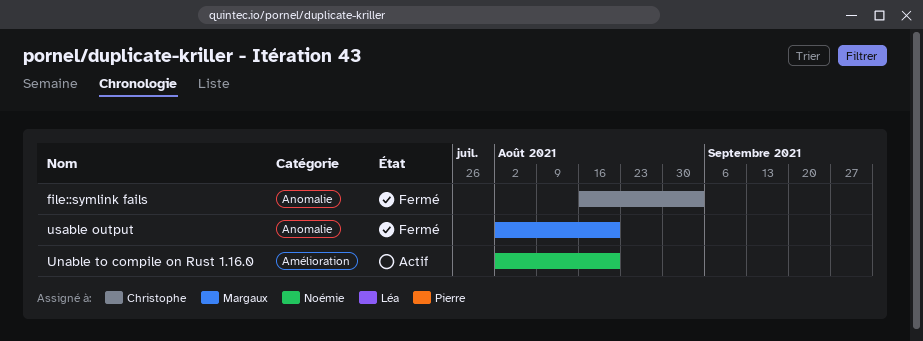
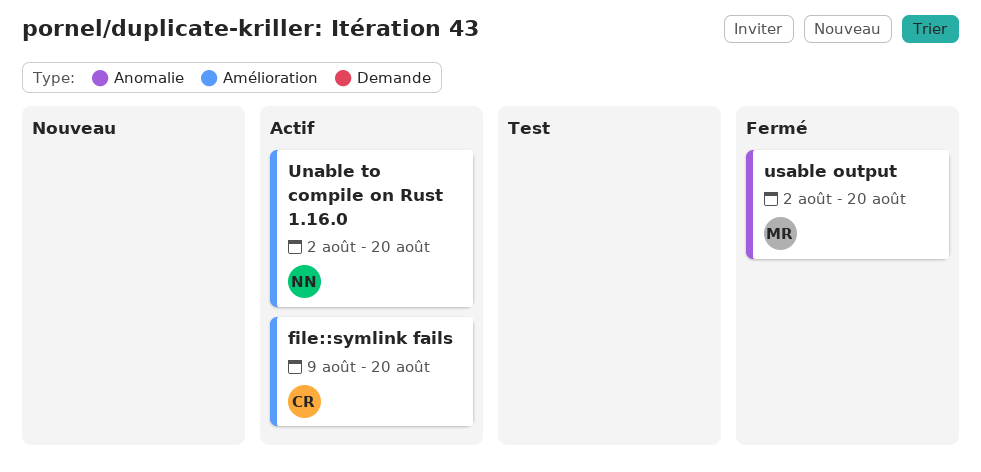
file::symlink fails, status: Fermé -> Actif
file::symlink fails, label: Anomalie -> Amélioration
file::symlink fails, start: Aug 16 -> Aug 9
file::symlink fails, due: Sep 3 -> Aug 20

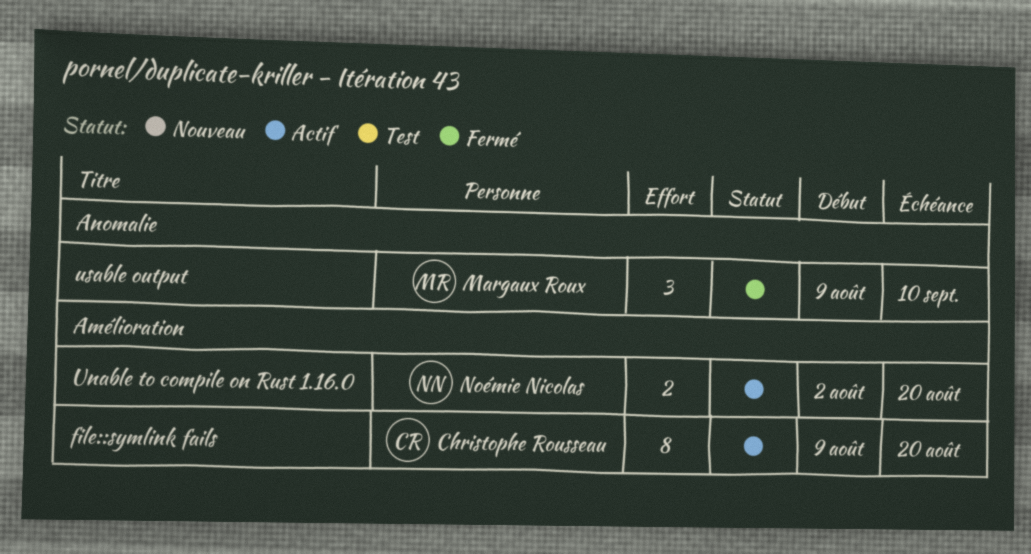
usable output, start: Aug 2 -> Aug 9
usable output, due: Aug 20 -> Sep 10

